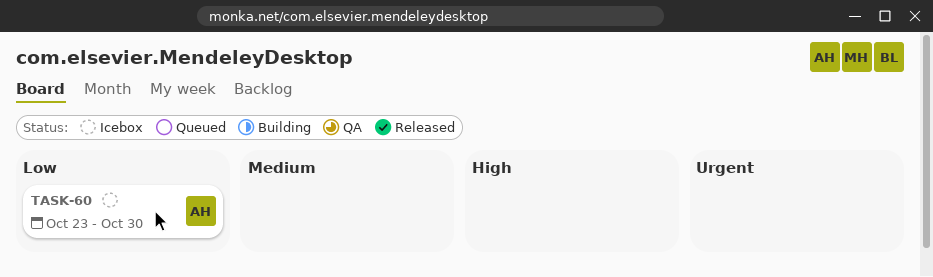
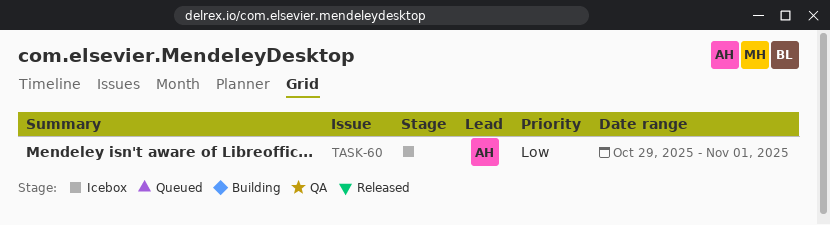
TASK-60, start: Oct 23 -> Oct 29
TASK-60, due: Oct 30 -> Nov 1

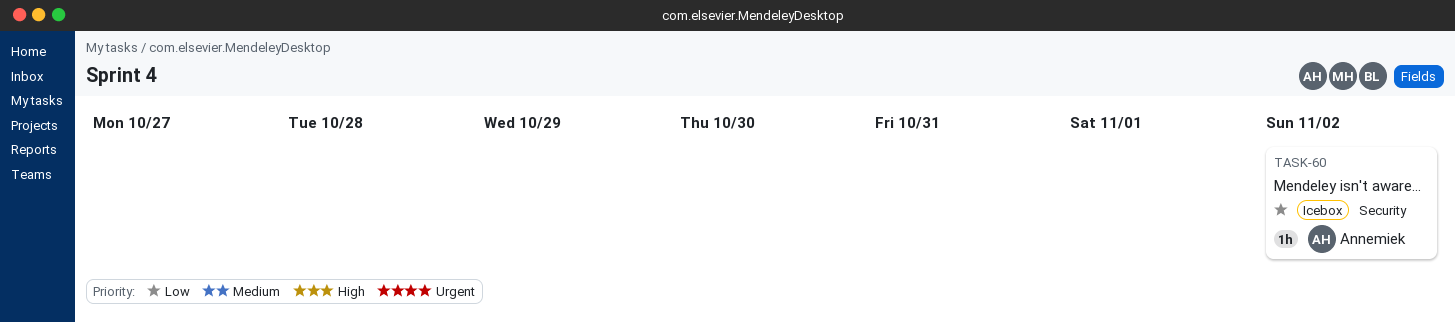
TASK-60, due: Nov 1 -> Nov 2

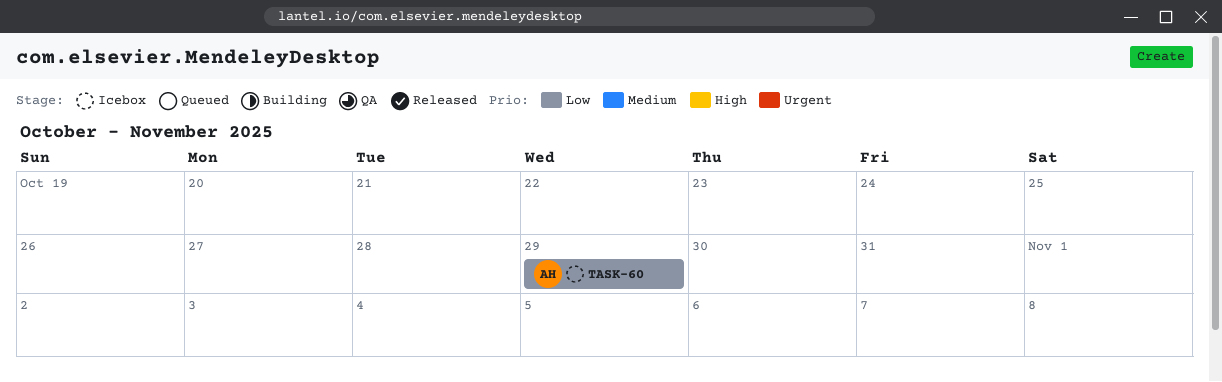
TASK-60, due: Nov 2 -> Oct 29

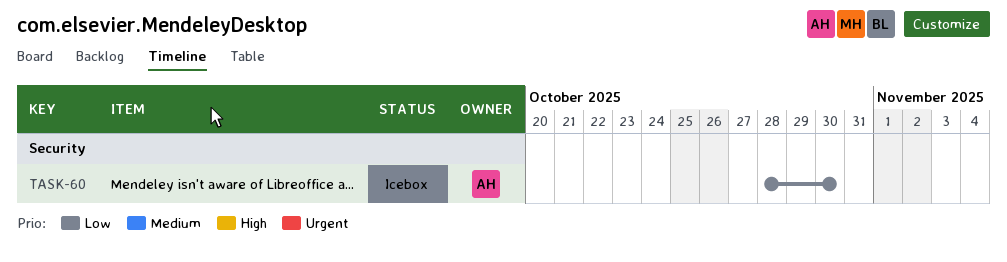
TASK-60, start: Oct 29 -> Oct 28
TASK-60, due: Oct 29 -> Oct 30

